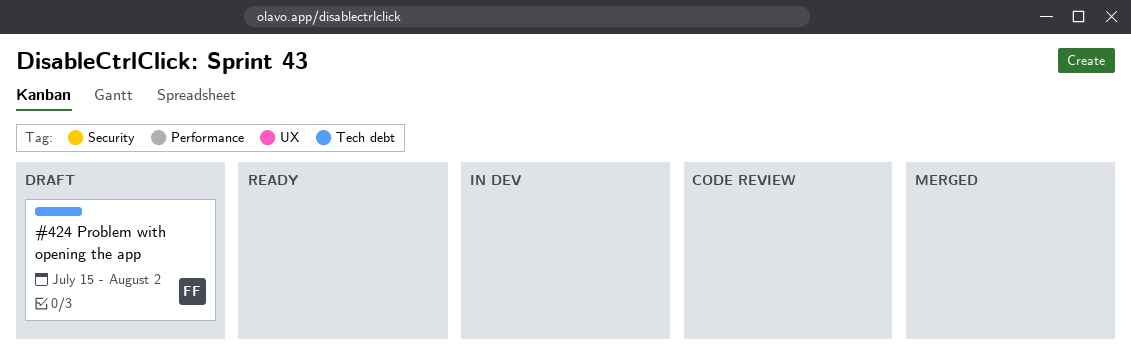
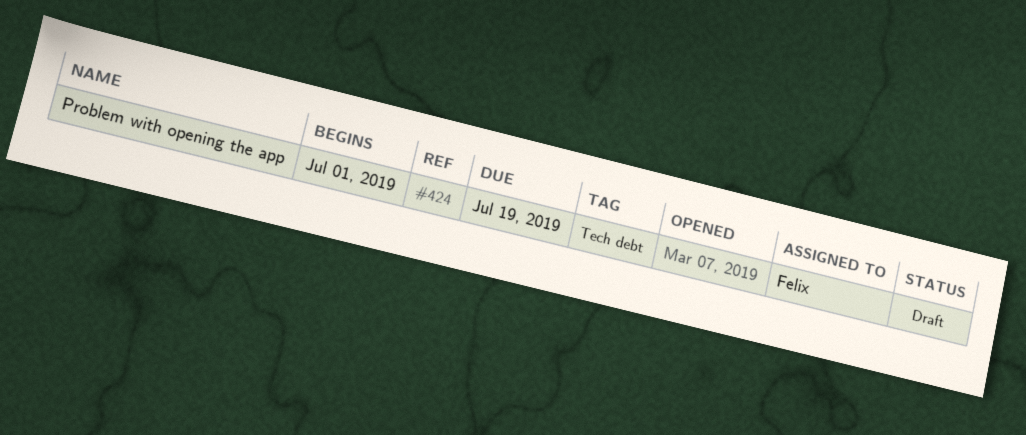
#424, start: Jul 15 -> Jul 1
#424, due: Aug 2 -> Jul 19

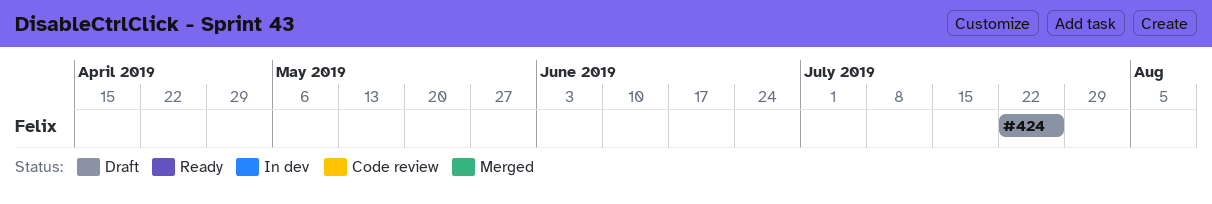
#424, start: Jul 1 -> Jul 22
#424, due: Jul 19 -> Jul 26

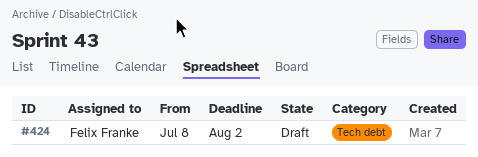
#424, start: Jul 22 -> Jul 8
#424, due: Jul 26 -> Aug 2

